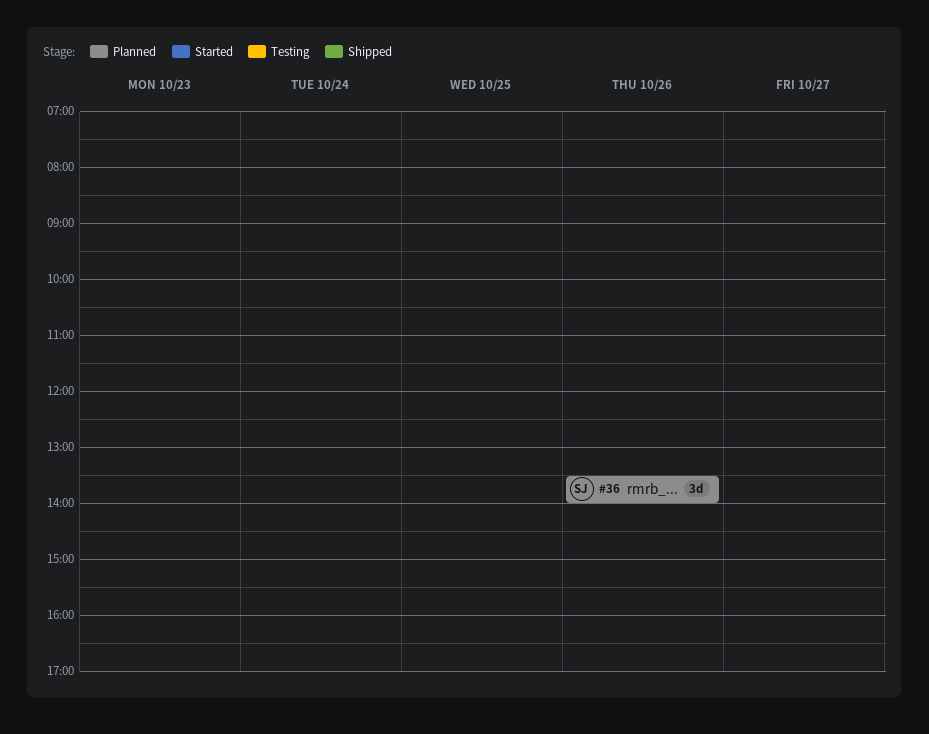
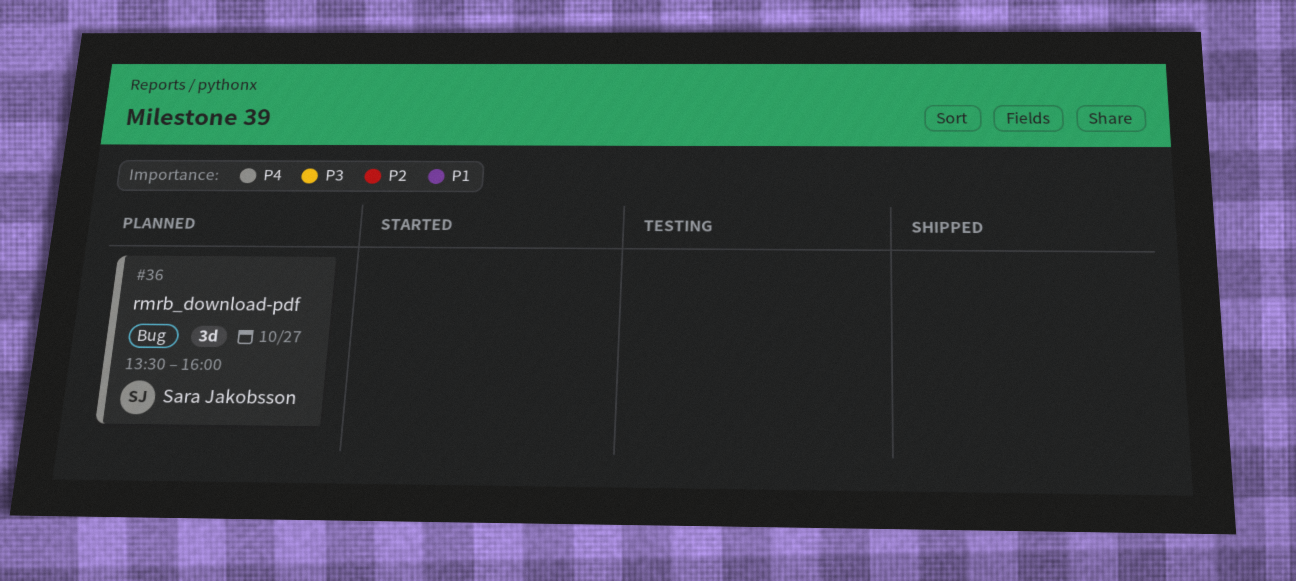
#36, day: Oct 26 -> Oct 27
#36, ends: 14:00 -> 16:00

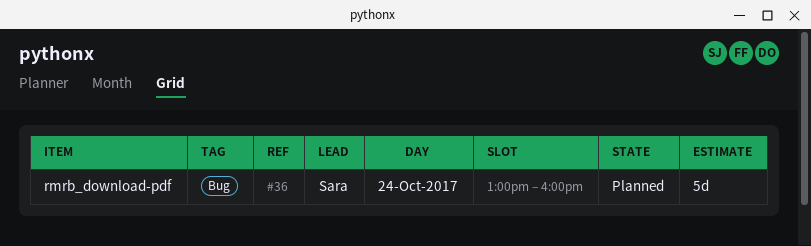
#36, estimate: 3d -> 5d
#36, day: Oct 27 -> Oct 24
#36, begins: 13:30 -> 13:00

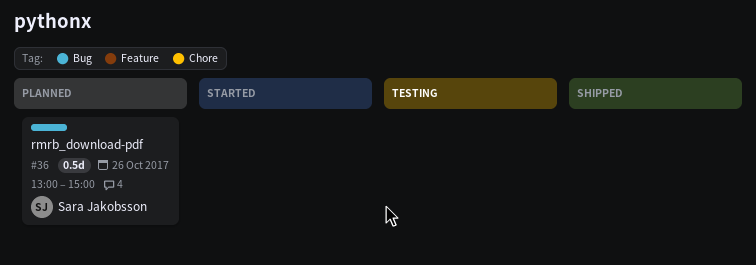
#36, estimate: 5d -> 0.5d
#36, day: Oct 24 -> Oct 26
#36, ends: 16:00 -> 15:00

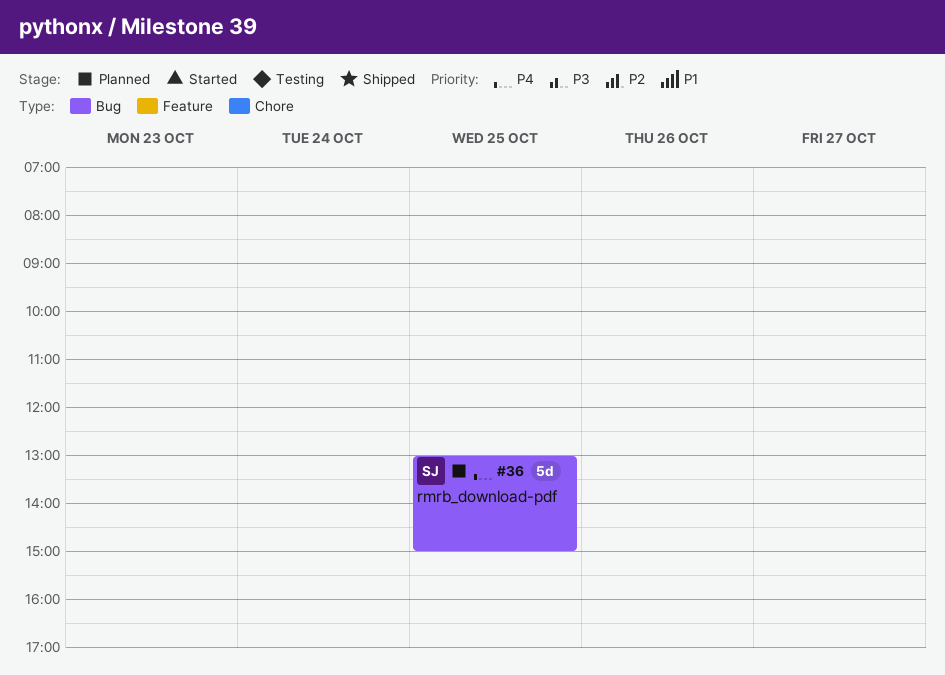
#36, estimate: 0.5d -> 5d
#36, day: Oct 26 -> Oct 25

